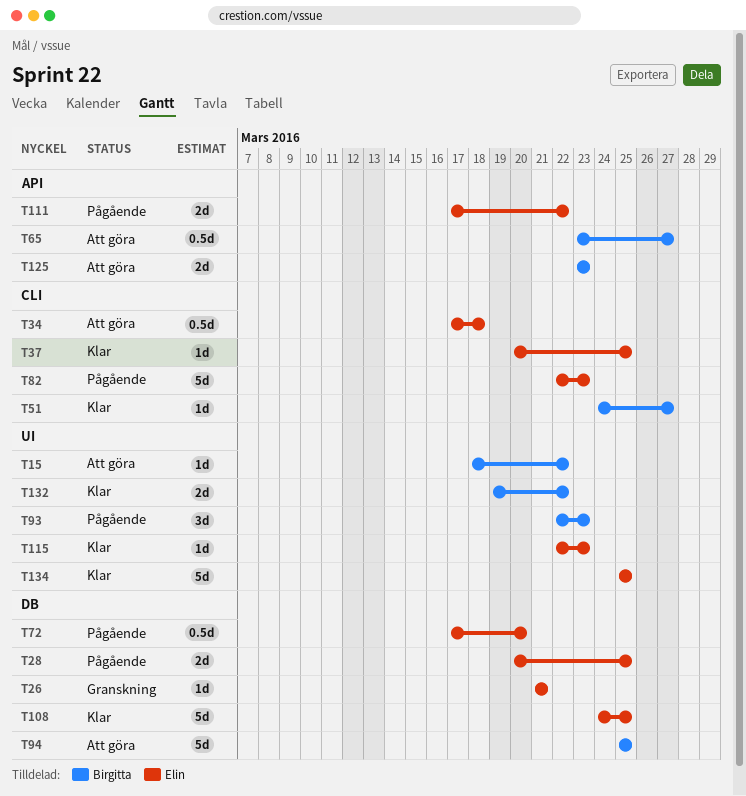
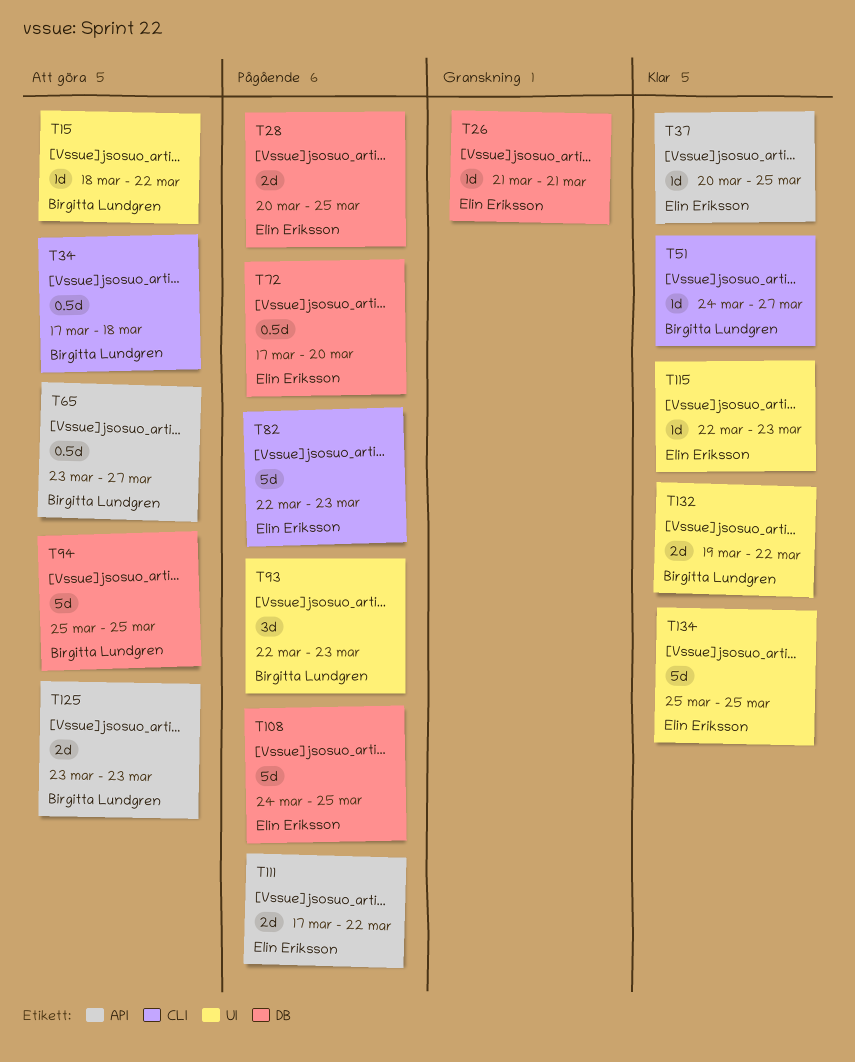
T34, owner: Elin Eriksson -> Birgitta Lundgren
T37, label: CLI -> API
T108, status: Klar -> Pågående

